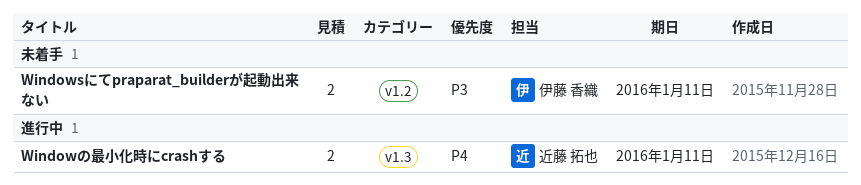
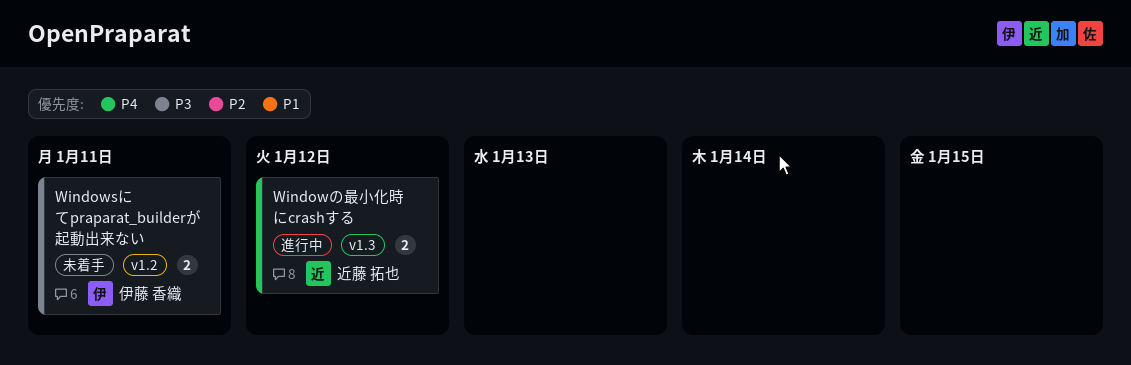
Windowの最小化時にcrashする, due: Jan 11 -> Jan 12

